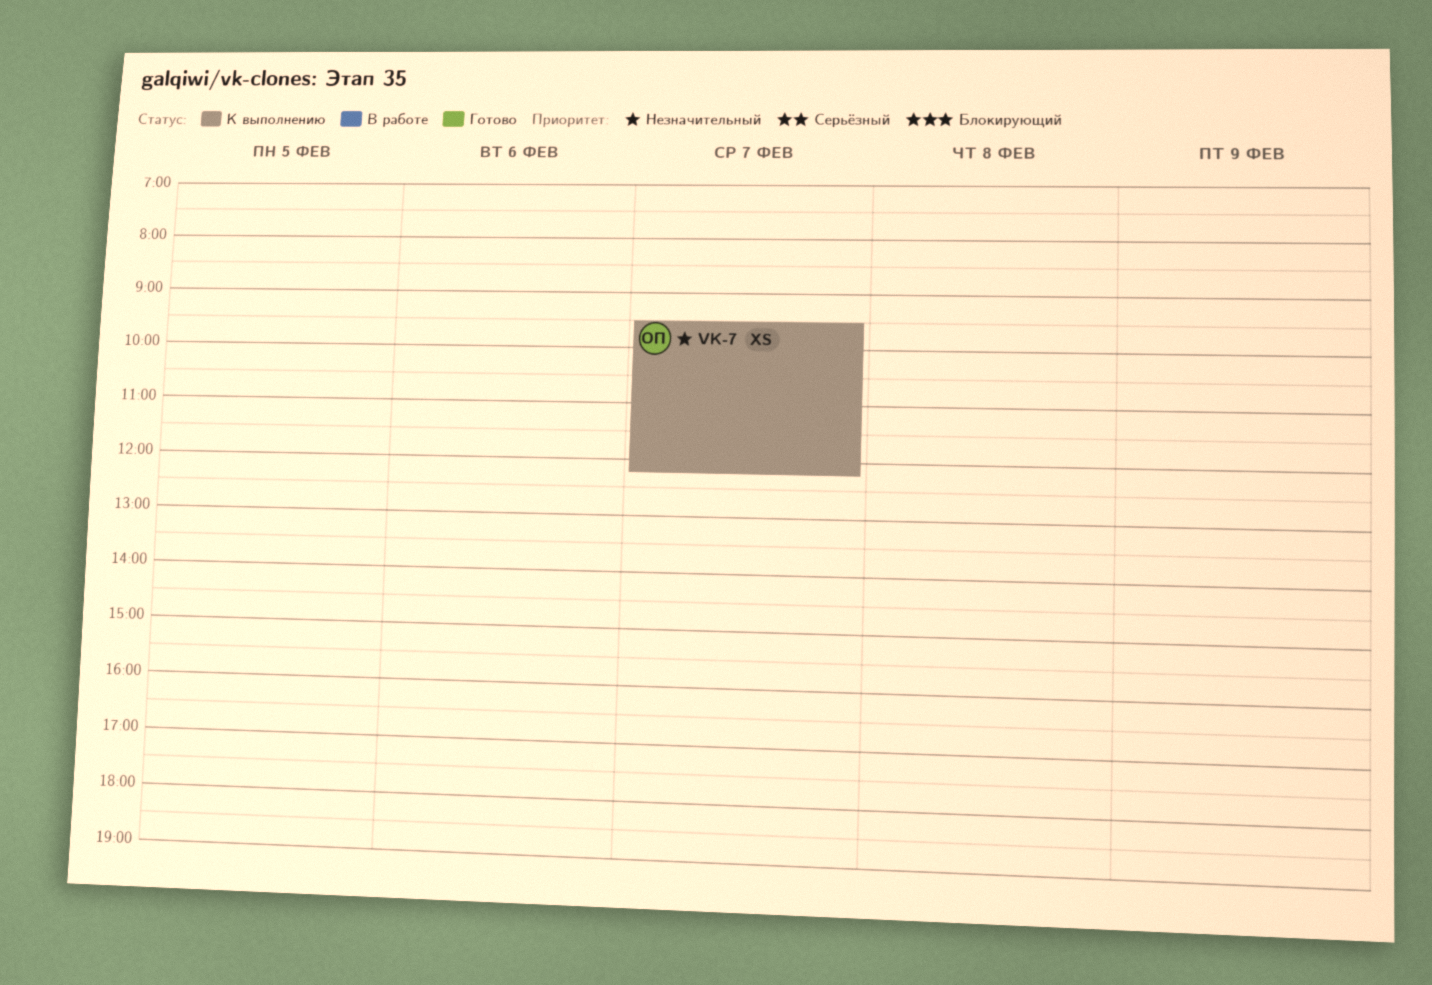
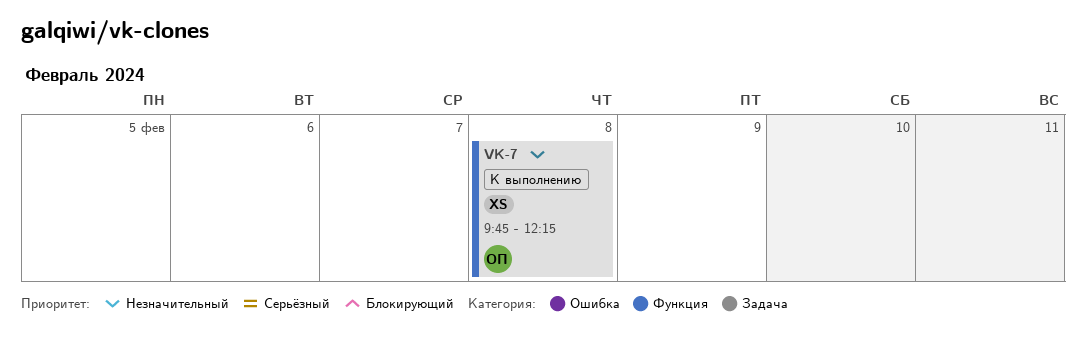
VK-7, day: Feb 7 -> Feb 8
VK-7, begins: 09:30 -> 09:45

